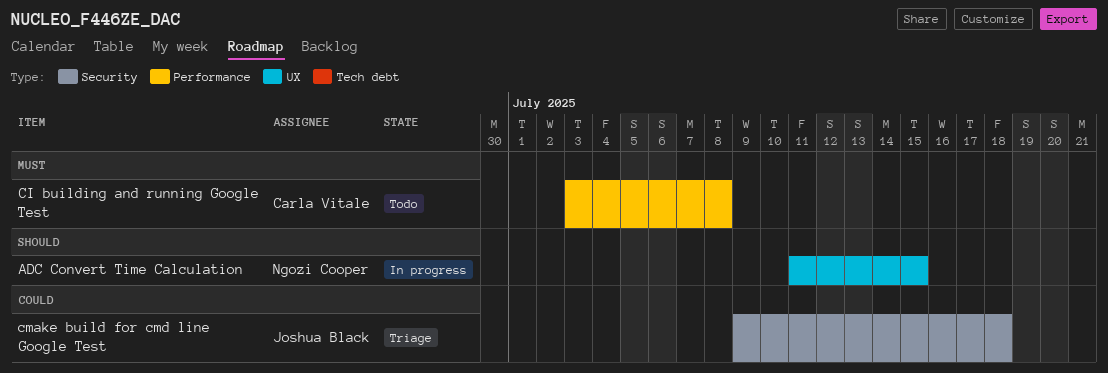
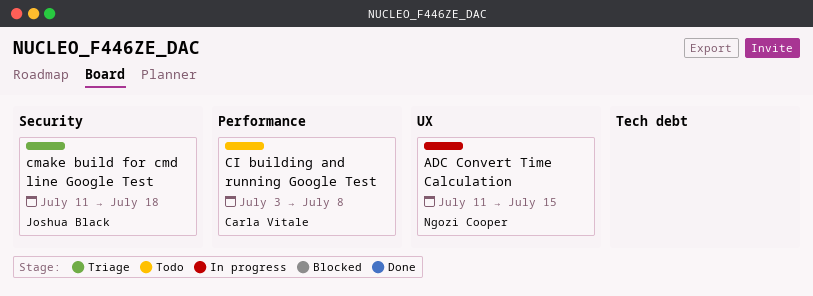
cmake build for cmd line Google Test, start: Jul 9 -> Jul 11

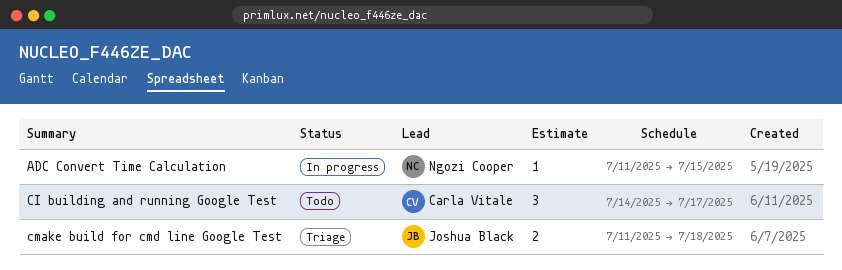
CI building and running Google Test, start: Jul 3 -> Jul 14
CI building and running Google Test, due: Jul 8 -> Jul 17

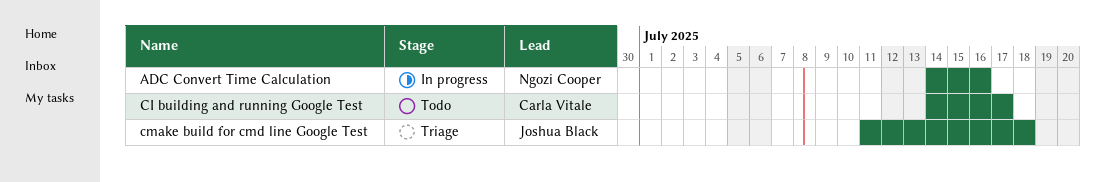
ADC Convert Time Calculation, start: Jul 11 -> Jul 14
ADC Convert Time Calculation, due: Jul 15 -> Jul 16

